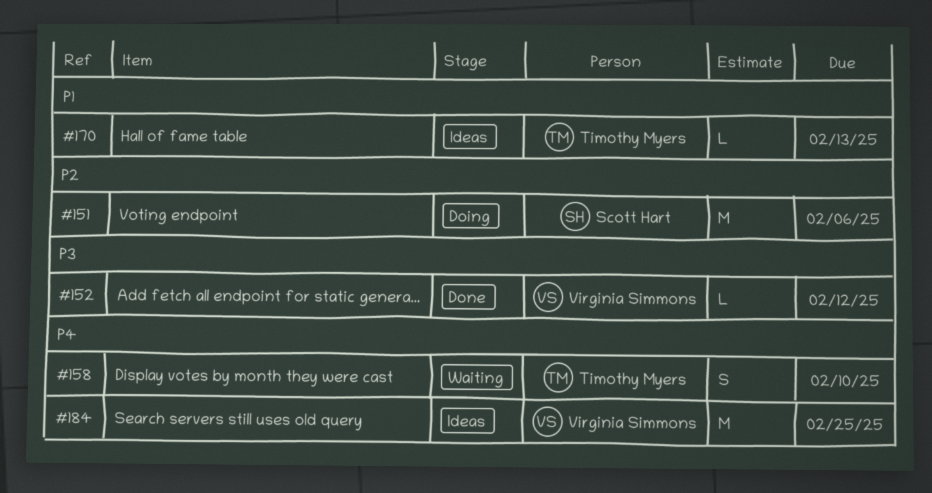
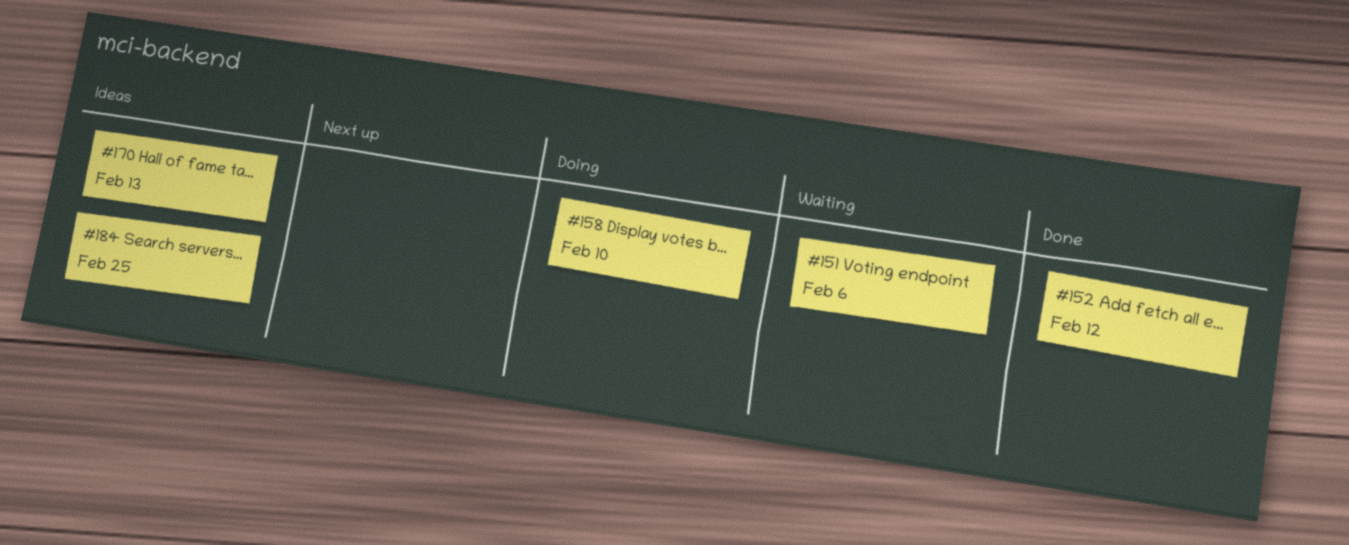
#151, status: Doing -> Waiting
#158, status: Waiting -> Doing

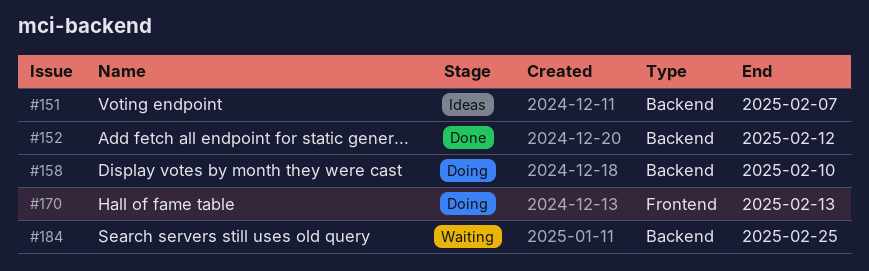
#151, status: Waiting -> Ideas
#151, due: Feb 6 -> Feb 7
#170, status: Ideas -> Doing
#184, status: Ideas -> Waiting

